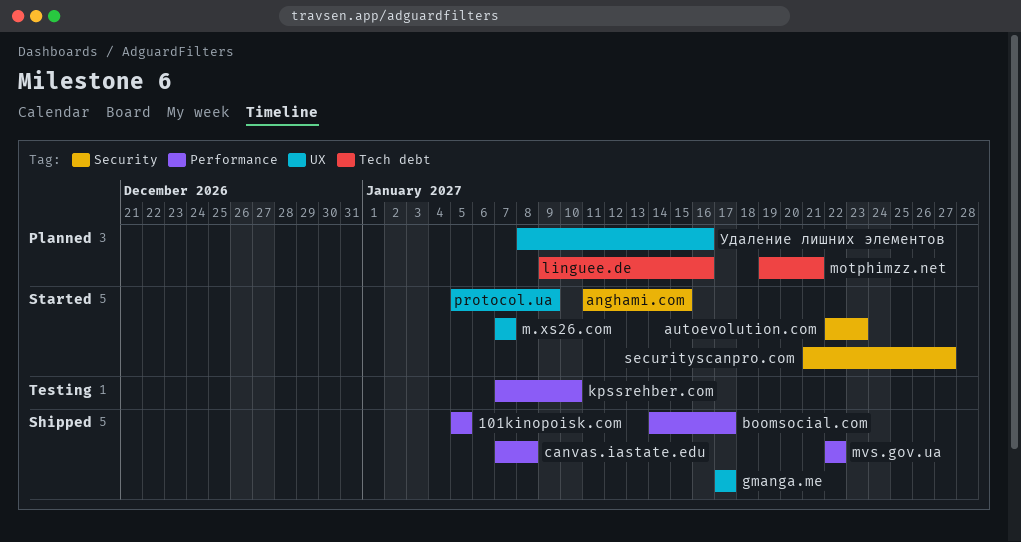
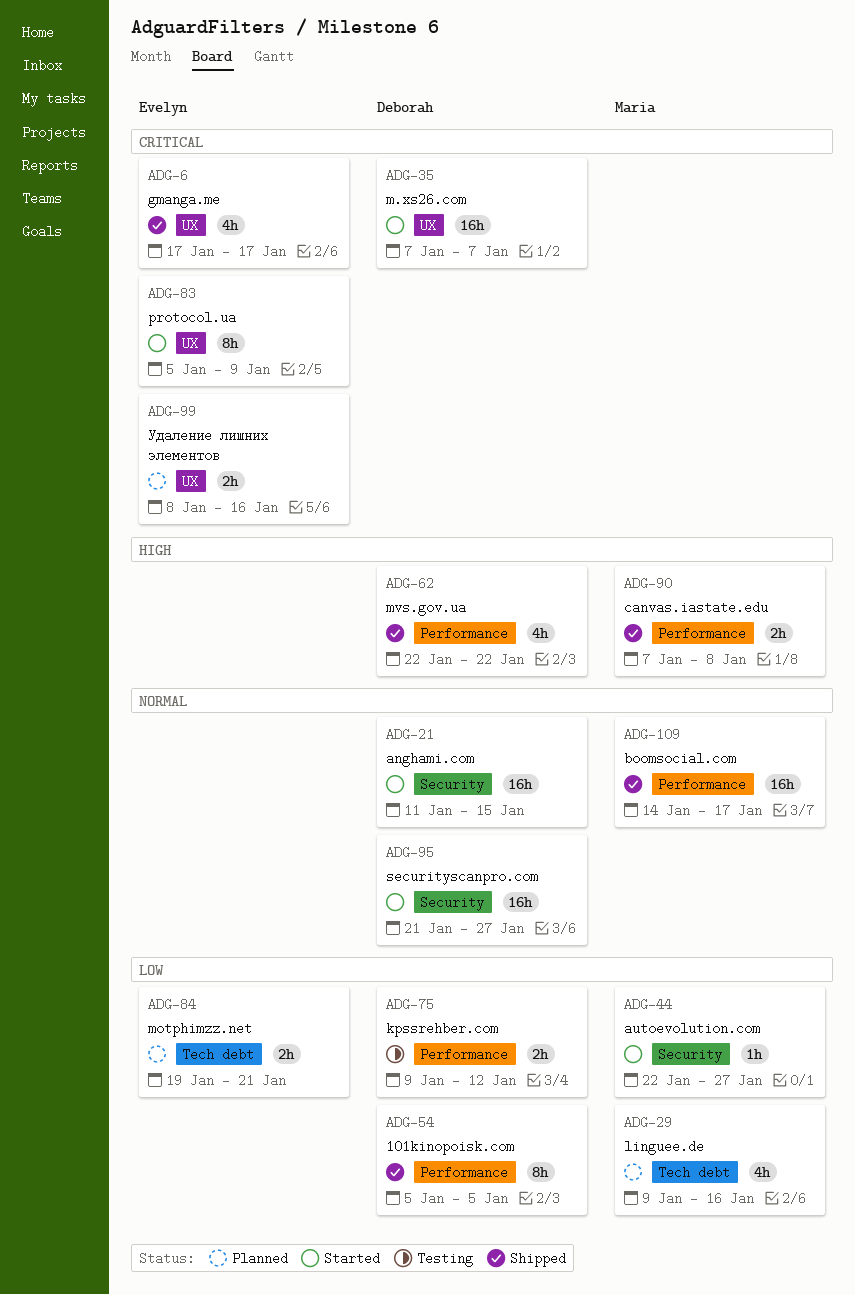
autoevolution.com, due: Jan 23 -> Jan 27
kpssrehber.com, start: Jan 7 -> Jan 9
kpssrehber.com, due: Jan 10 -> Jan 12

